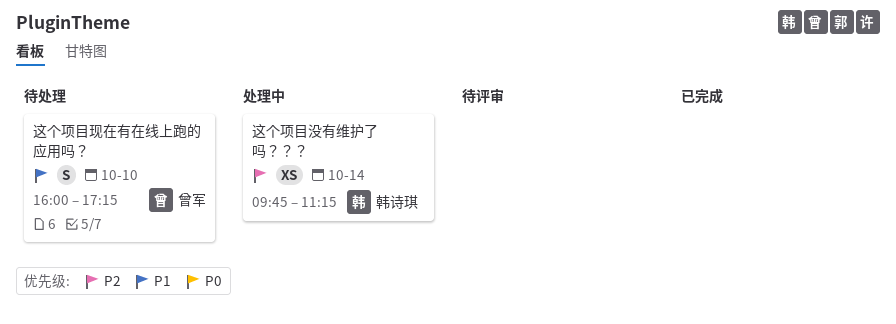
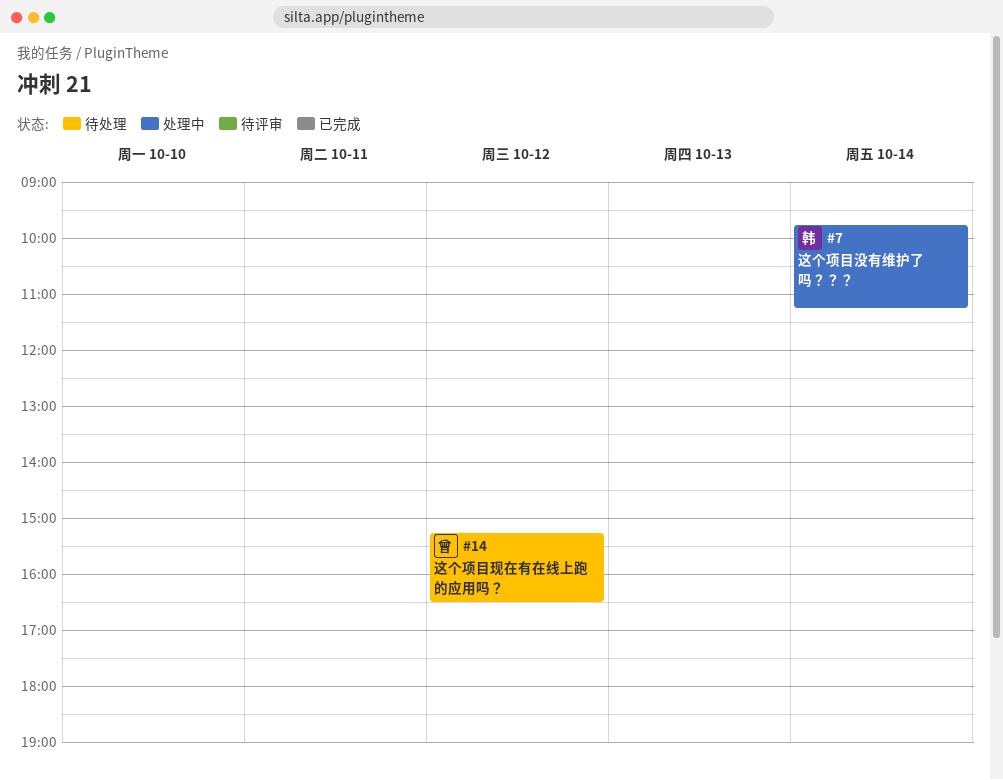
这个项目现在有在线上跑的应用吗？, day: Oct 10 -> Oct 12
这个项目现在有在线上跑的应用吗？, begins: 16:00 -> 15:15
这个项目现在有在线上跑的应用吗？, ends: 17:15 -> 16:30

